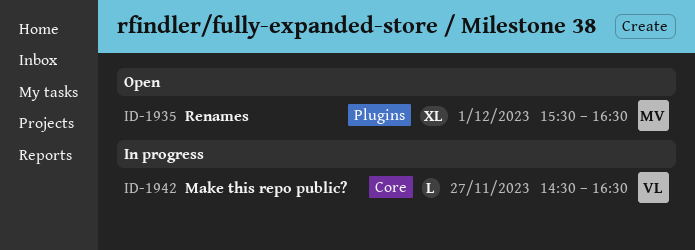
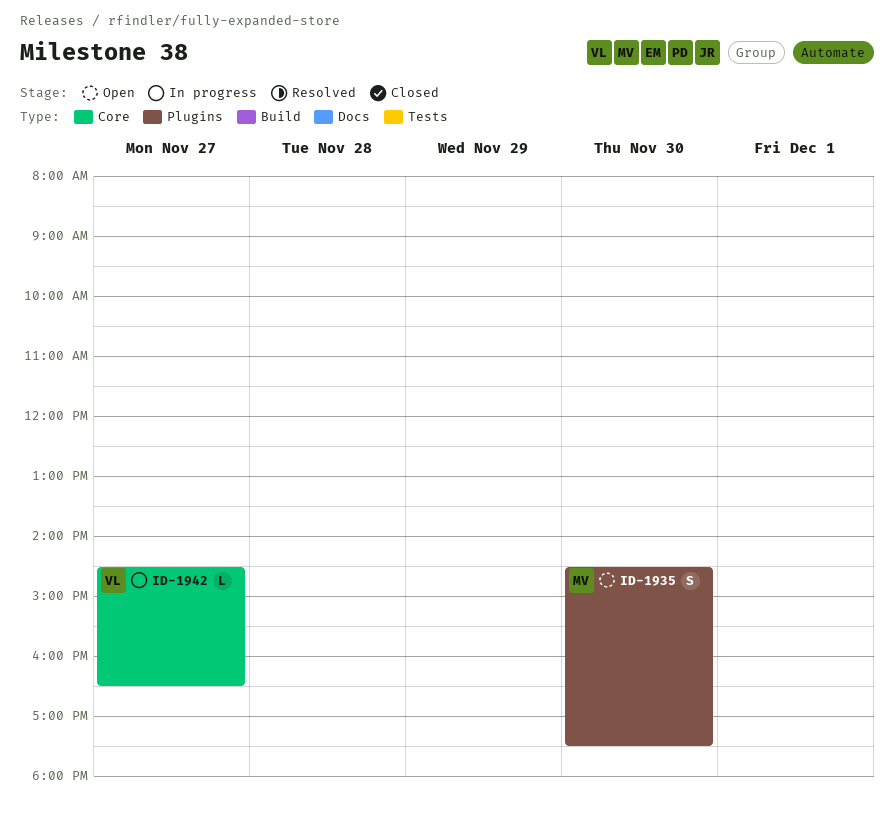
ID-1935, estimate: XL -> S
ID-1935, day: Dec 1 -> Nov 30
ID-1935, begins: 15:30 -> 14:30
ID-1935, ends: 16:30 -> 17:30

